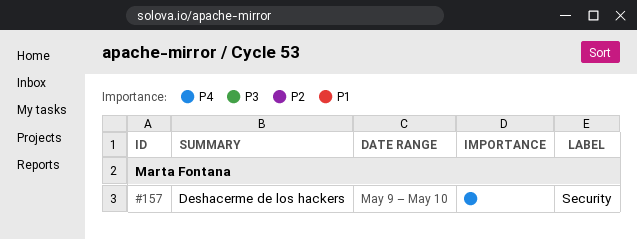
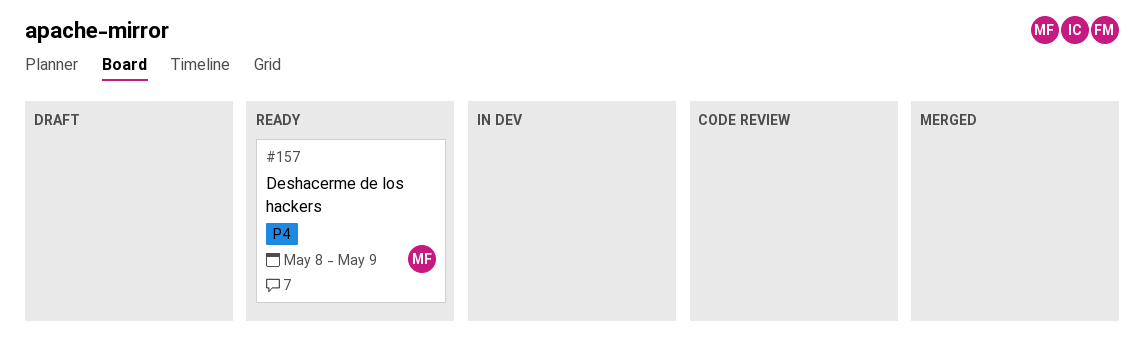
#157, start: May 9 -> May 8
#157, due: May 10 -> May 9

